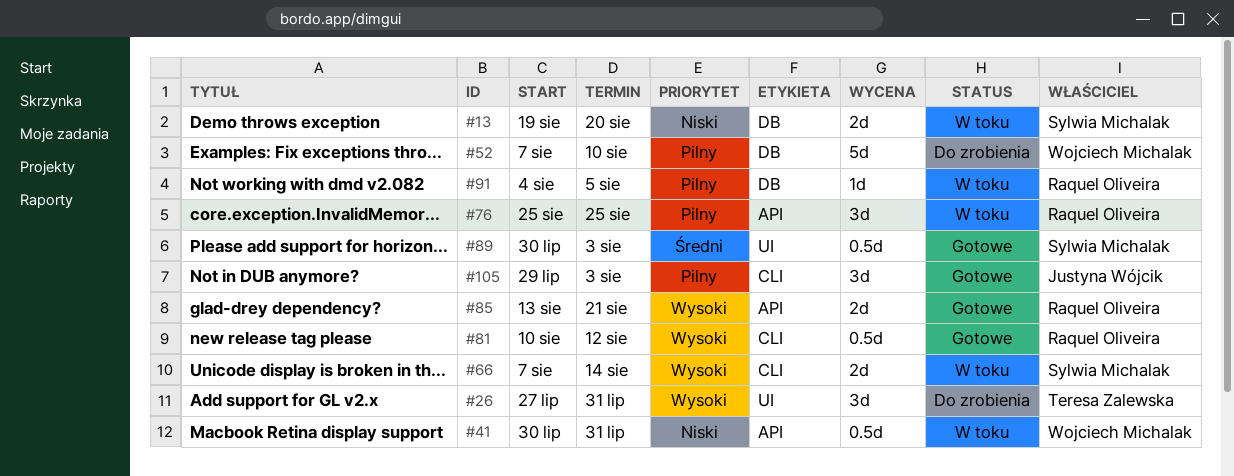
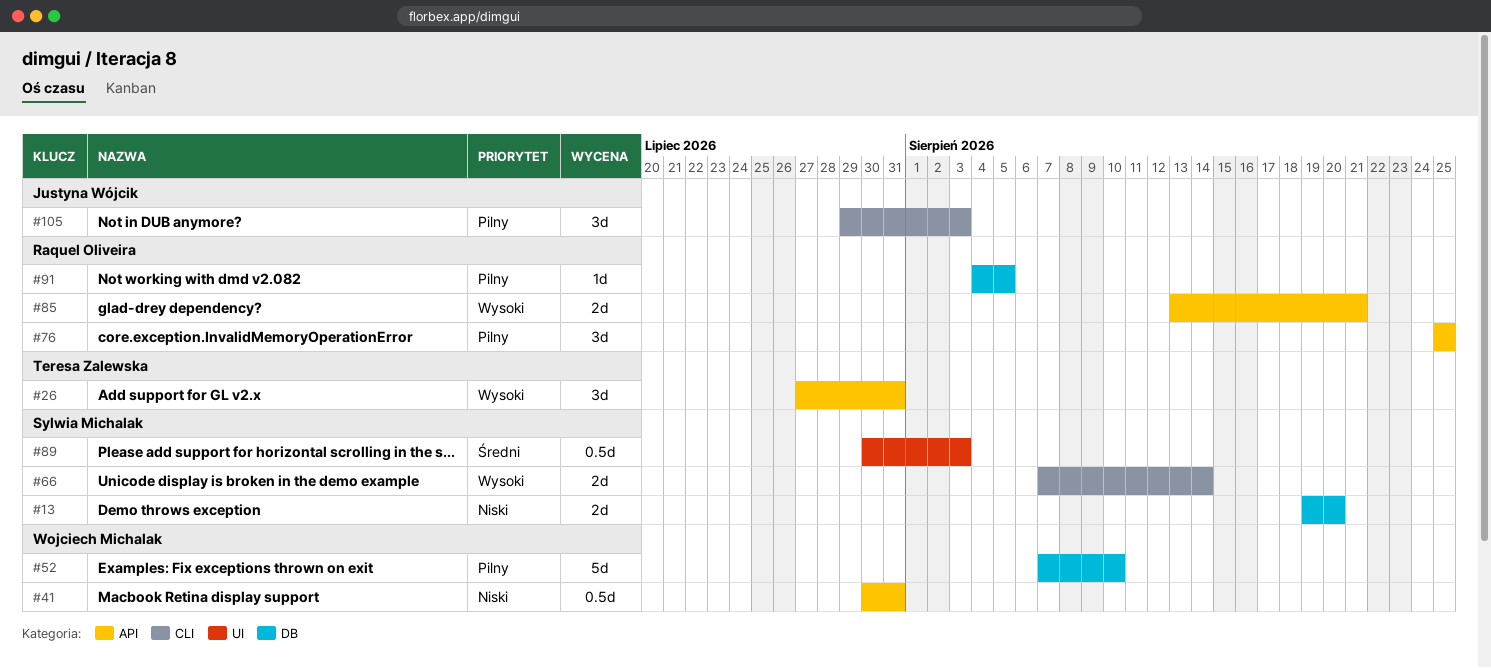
#26, label: UI -> API
#81: present -> none

